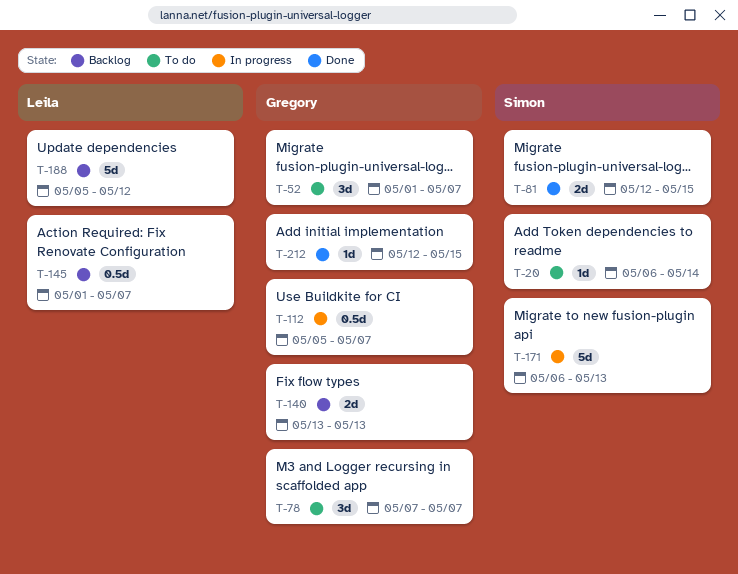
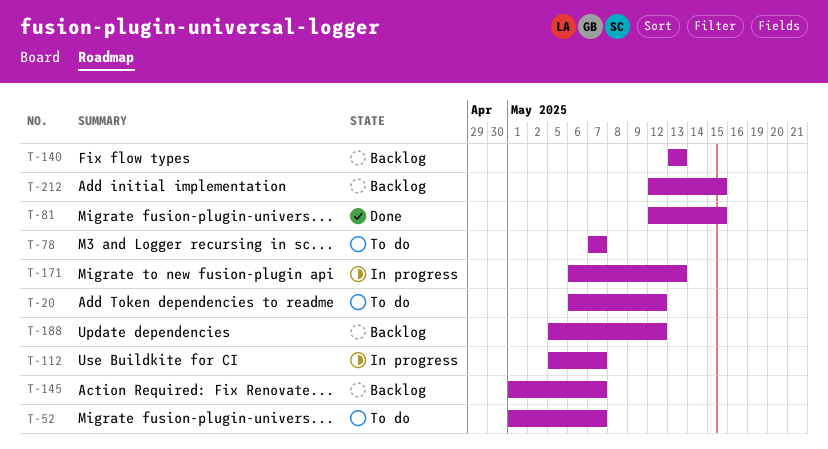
T-20, due: May 14 -> May 12
T-212, status: Done -> Backlog

